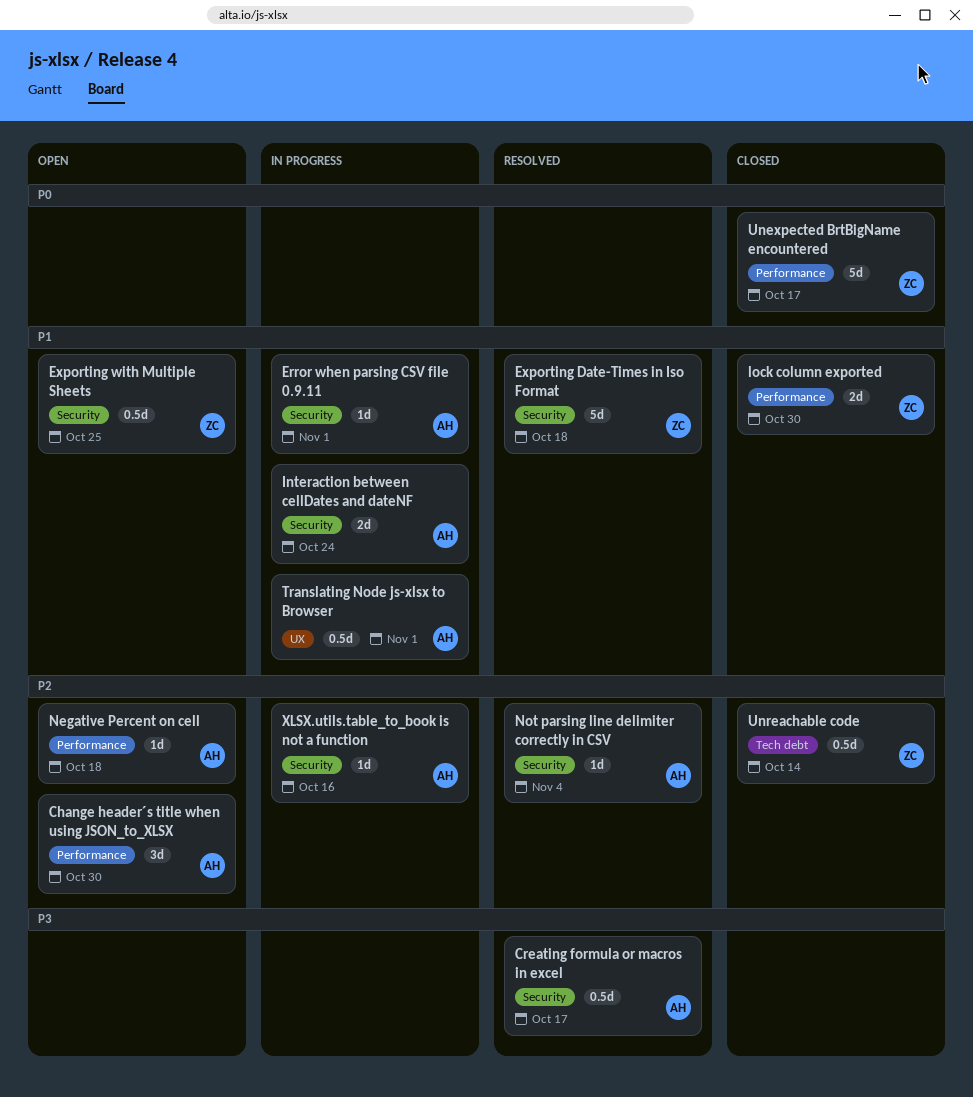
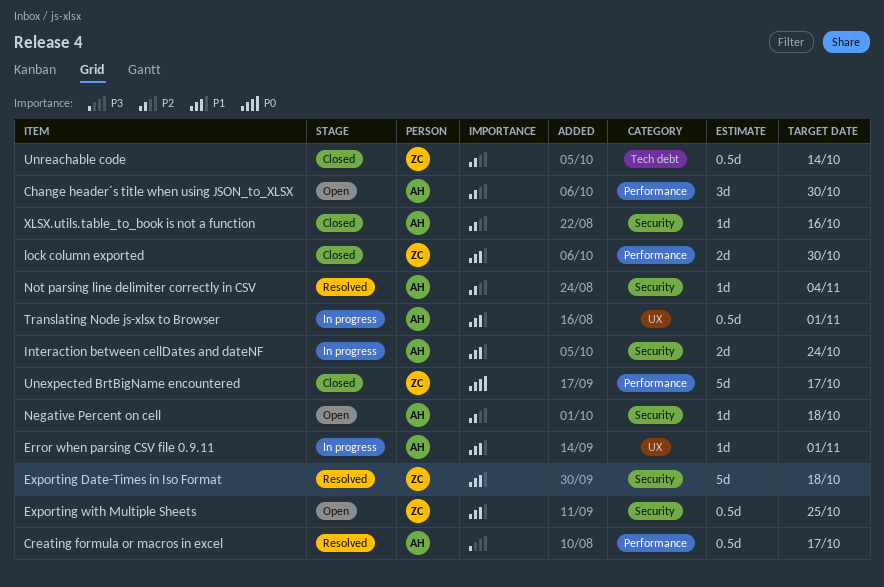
Creating formula or macros in excel, label: Security -> Performance
Error when parsing CSV file 0.9.11, label: Security -> UX
Negative Percent on cell, label: Performance -> Security
XLSX.utils.table_to_book is not a function, status: In progress -> Closed

